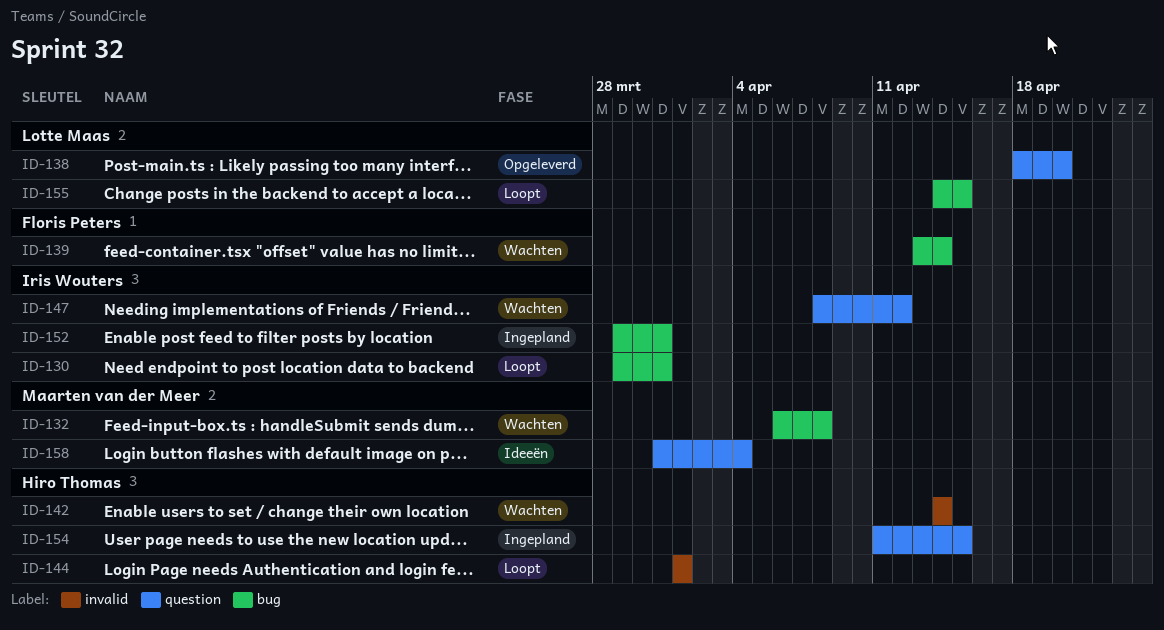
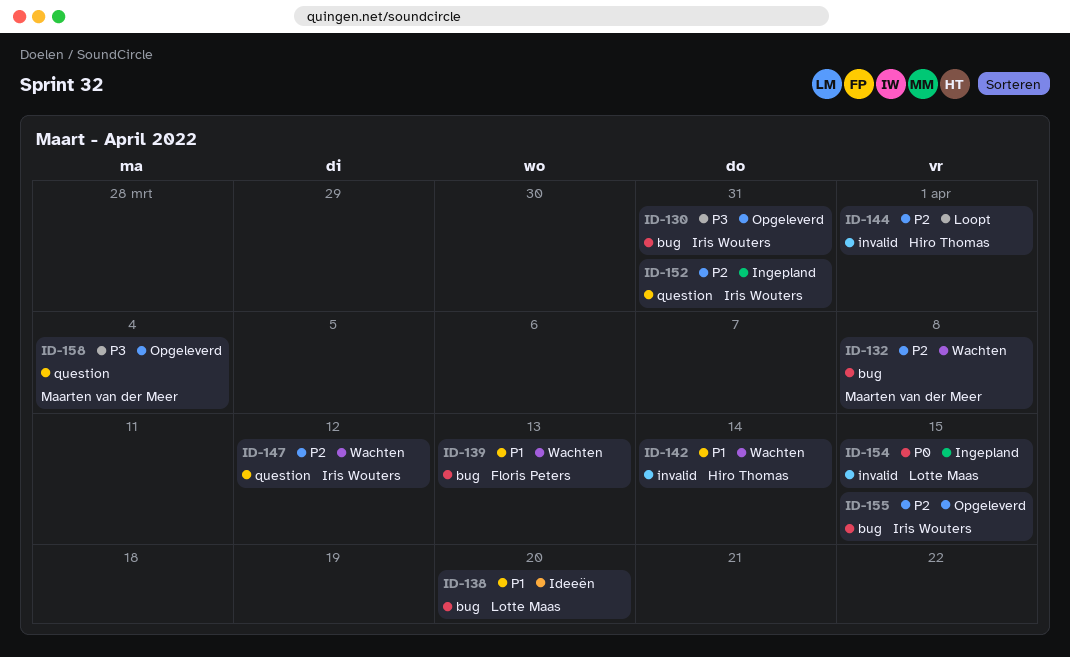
ID-130, status: Loopt -> Opgeleverd
ID-138, status: Opgeleverd -> Ideeën
ID-138, label: question -> bug
ID-139, due: Apr 14 -> Apr 13
ID-152, label: bug -> question
ID-154, owner: Hiro Thomas -> Lotte Maas
ID-154, label: question -> invalid
ID-155, status: Loopt -> Opgeleverd
ID-155, owner: Lotte Maas -> Iris Wouters
ID-158, status: Ideeën -> Opgeleverd

